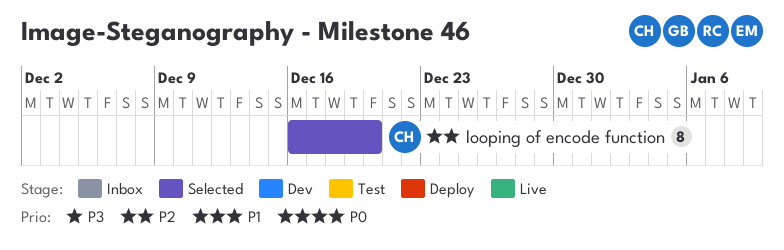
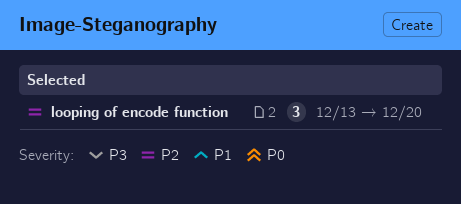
looping of encode function, estimate: 8 -> 3
looping of encode function, start: Dec 16 -> Dec 13

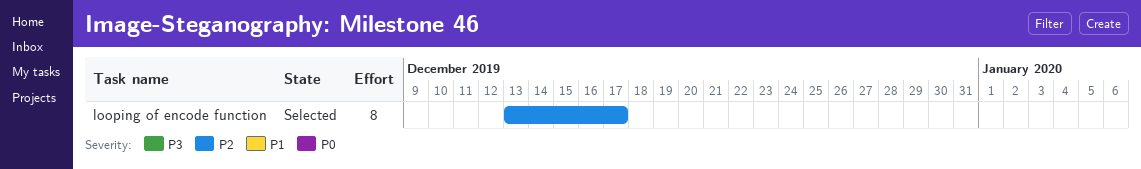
looping of encode function, estimate: 3 -> 8
looping of encode function, due: Dec 20 -> Dec 17

